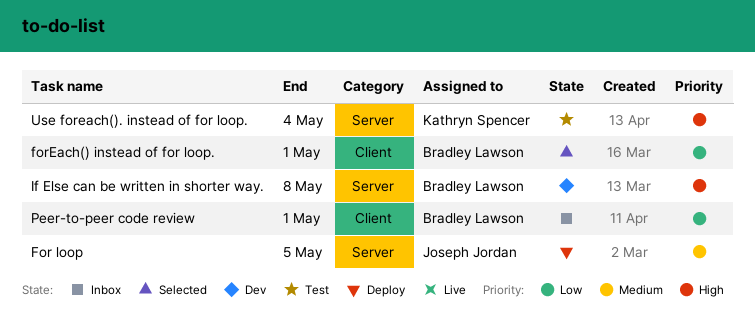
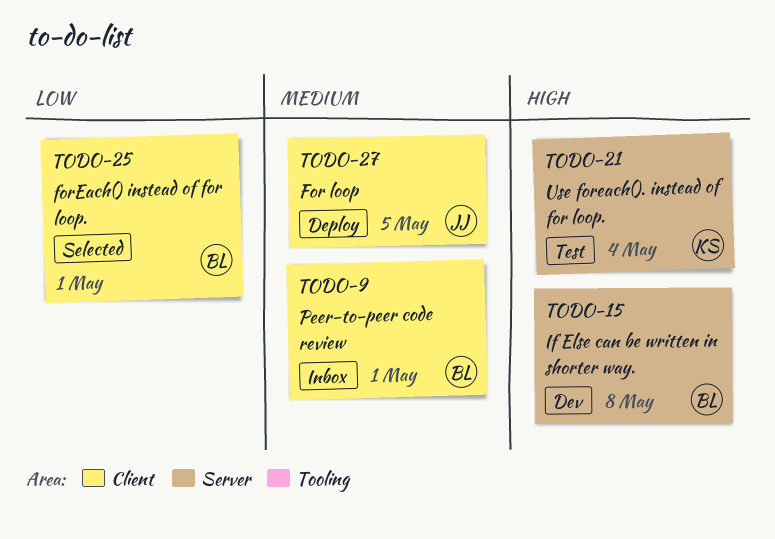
For loop, label: Server -> Client
Peer-to-peer code review, priority: Low -> Medium

